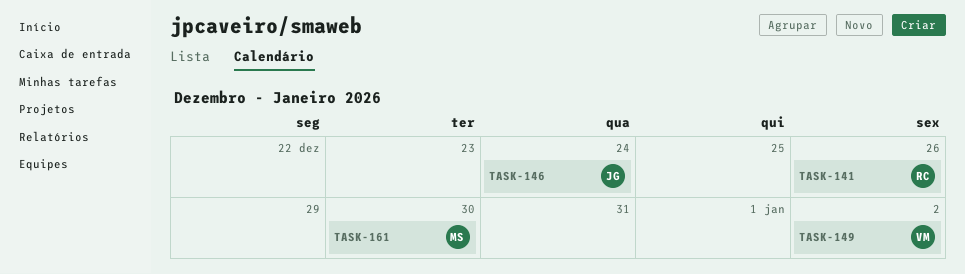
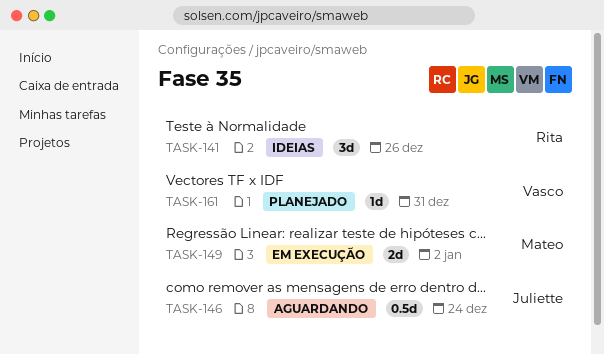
TASK-149, owner: Vasco -> Mateo
TASK-161, owner: Mateo -> Vasco
TASK-161, due: Dec 30 -> Dec 31

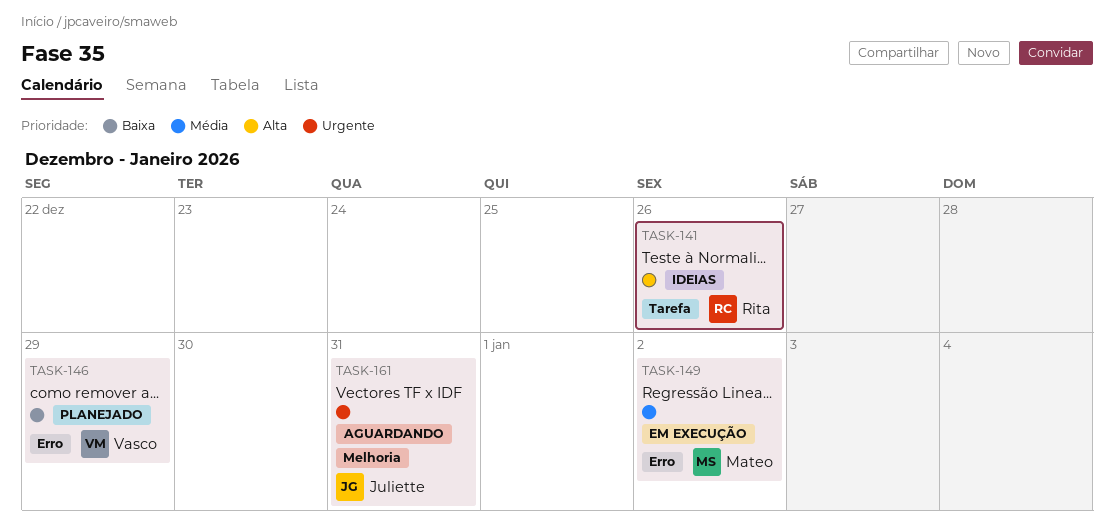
TASK-146, status: Aguardando -> Planejado
TASK-146, owner: Juliette -> Vasco
TASK-146, due: Dec 24 -> Dec 29
TASK-161, status: Planejado -> Aguardando
TASK-161, owner: Vasco -> Juliette

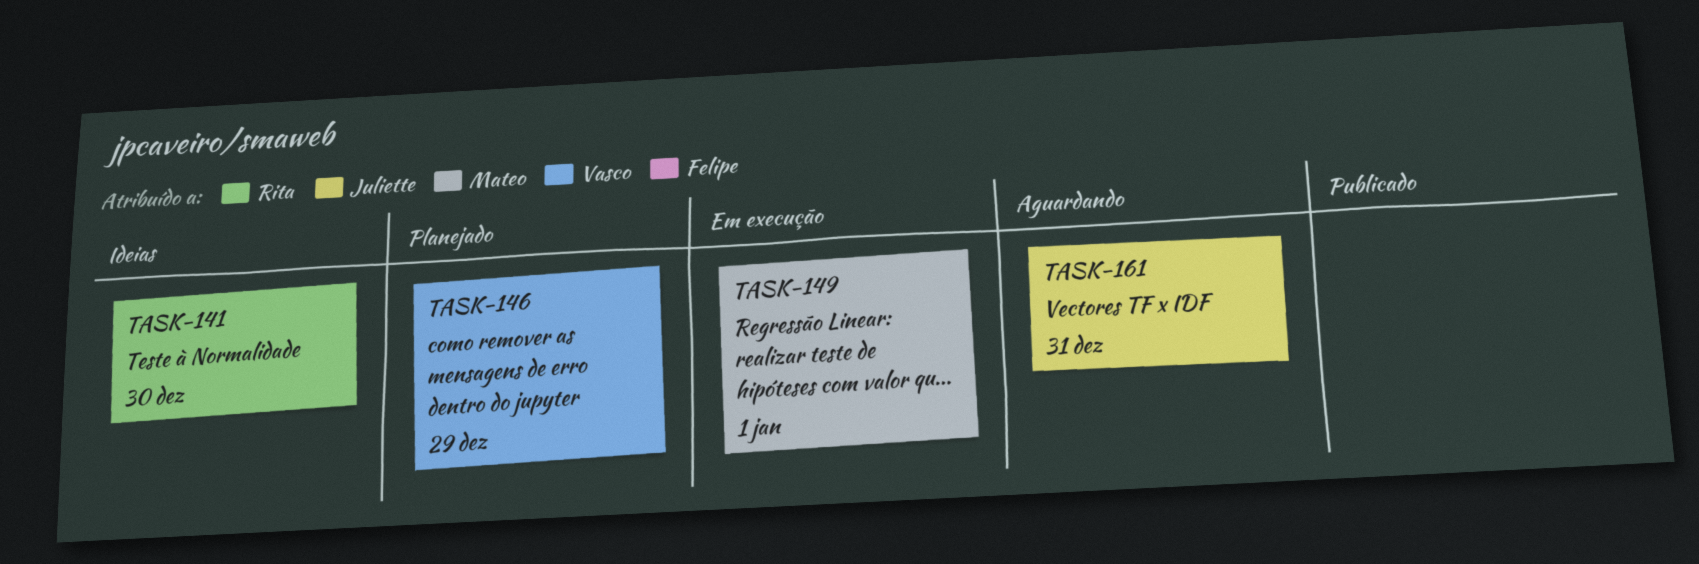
TASK-141, due: Dec 26 -> Dec 30
TASK-149, due: Jan 2 -> Jan 1

